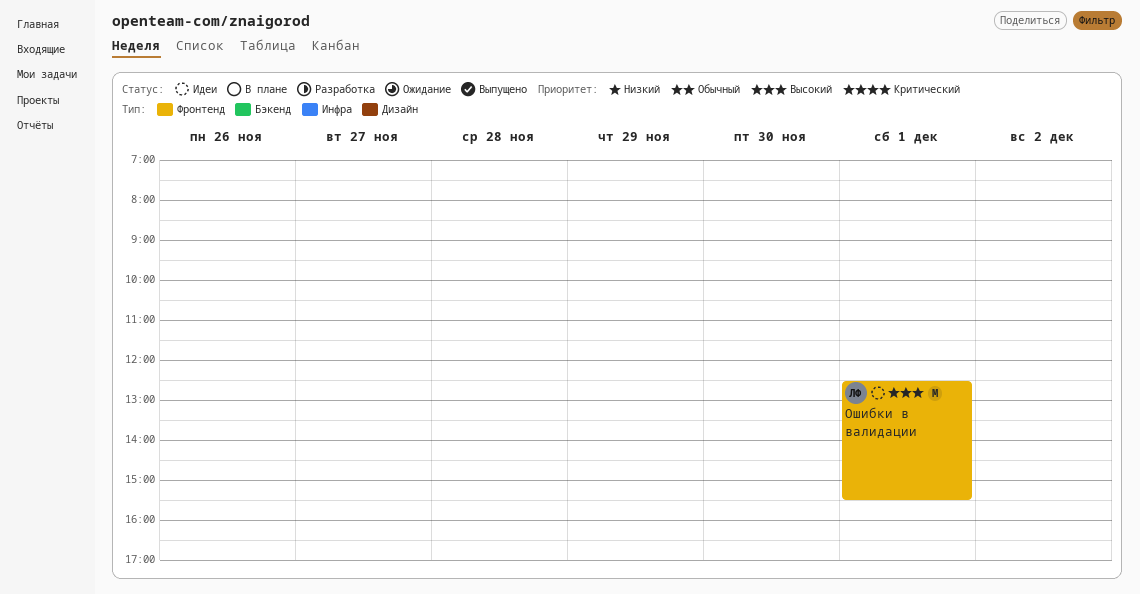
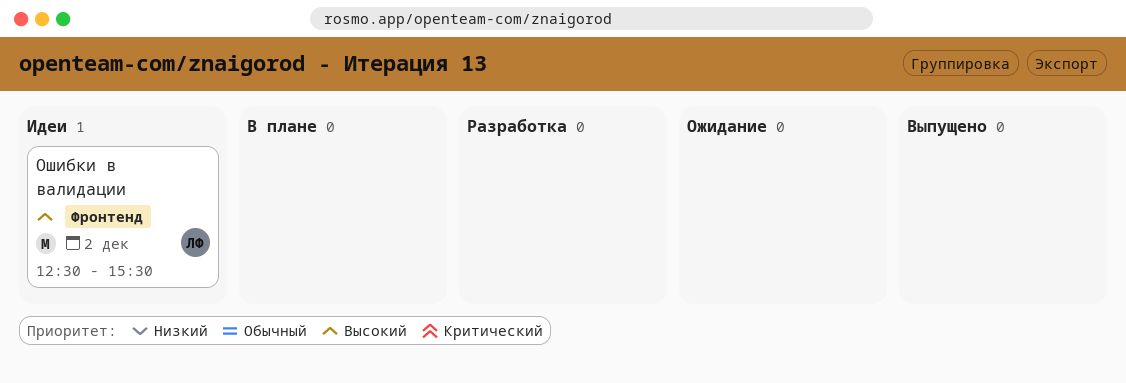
Ошибки в валидации, day: Dec 1 -> Dec 2

